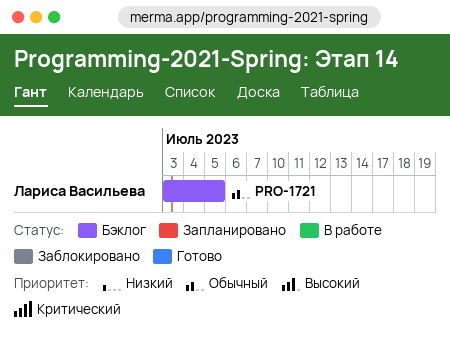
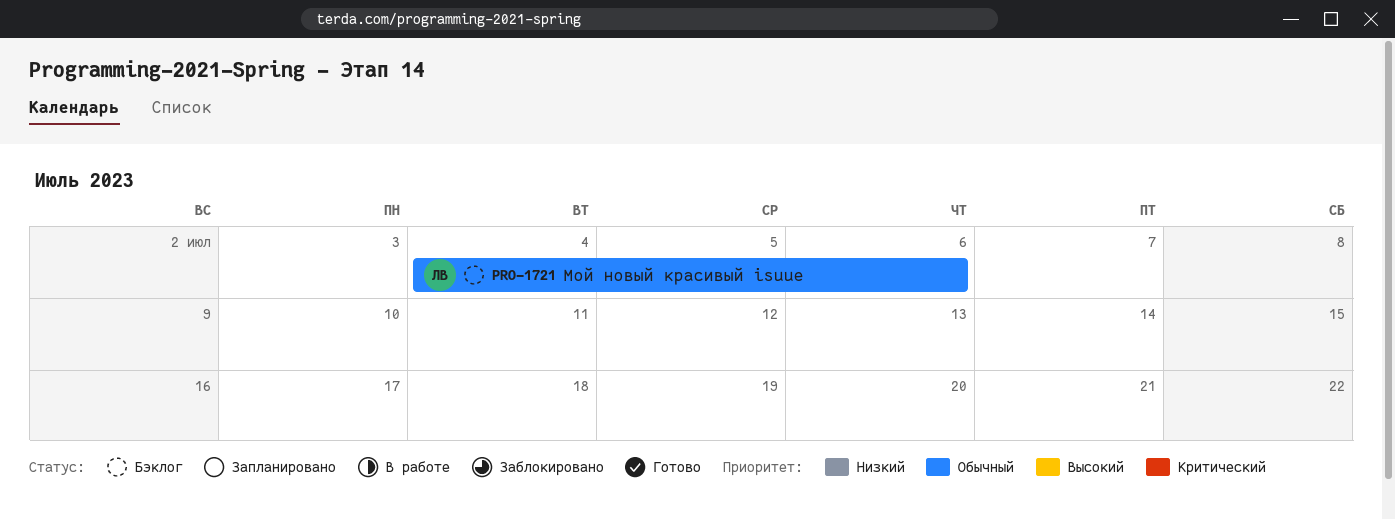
PRO-1721, start: Jul 3 -> Jul 4
PRO-1721, due: Jul 5 -> Jul 6

